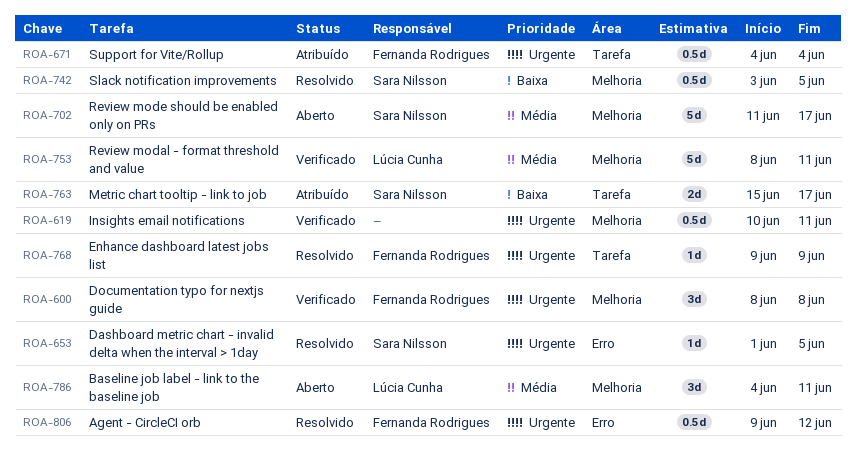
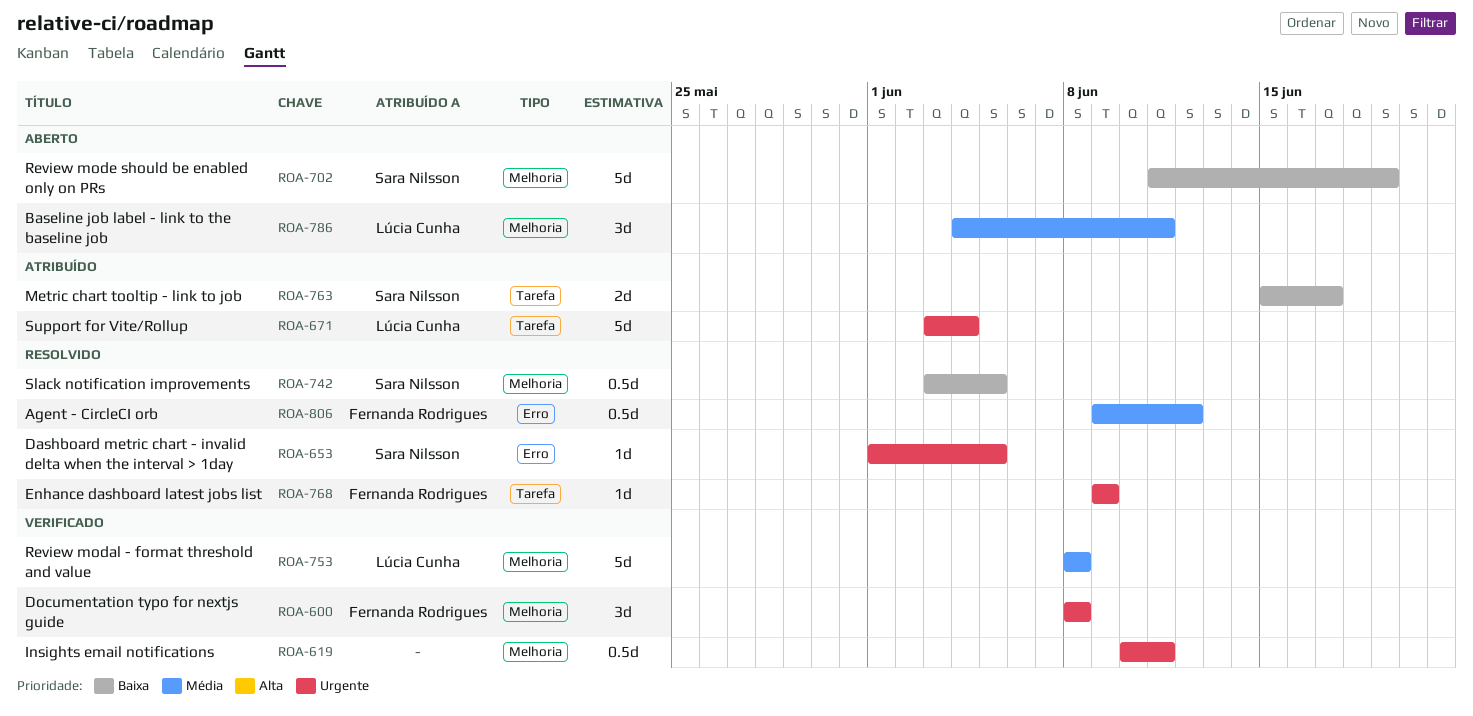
ROA-671, owner: Fernanda Rodrigues -> Lúcia Cunha
ROA-671, estimate: 0.5d -> 5d
ROA-671, start: Jun 4 -> Jun 3
ROA-702, priority: Média -> Baixa
ROA-702, due: Jun 17 -> Jun 19
ROA-753, due: Jun 11 -> Jun 8
ROA-806, priority: Urgente -> Média

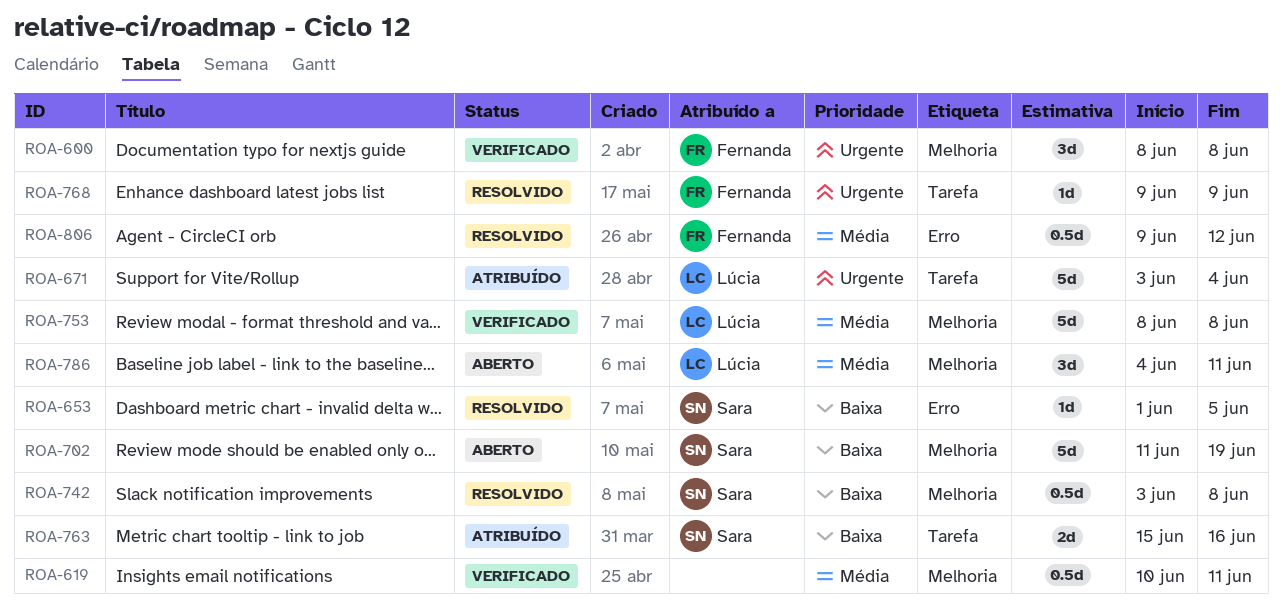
ROA-619, priority: Urgente -> Média
ROA-653, priority: Urgente -> Baixa
ROA-742, due: Jun 5 -> Jun 8
ROA-763, due: Jun 17 -> Jun 16

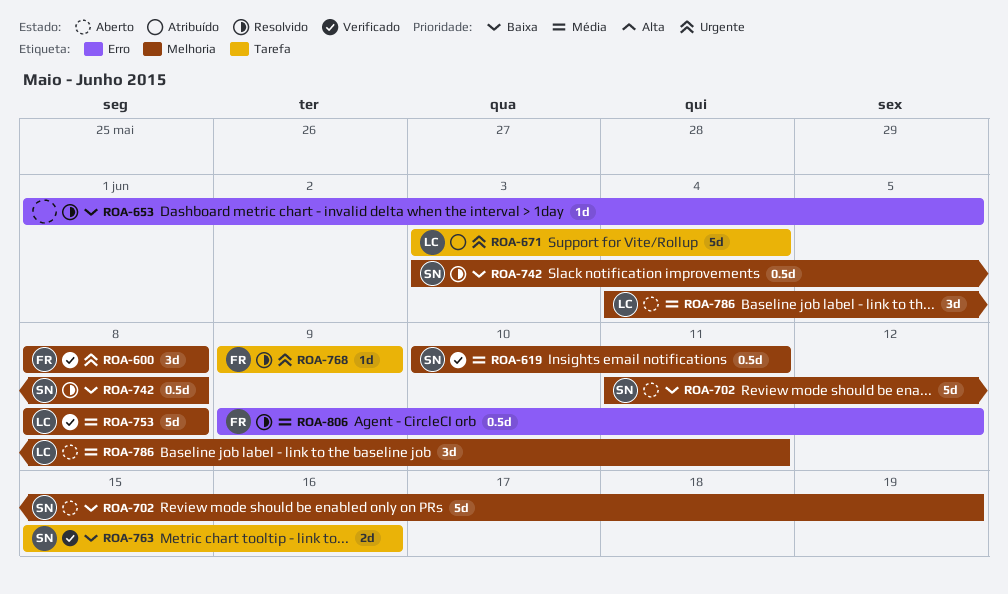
ROA-619, owner: none -> Sara
ROA-653, owner: Sara -> none
ROA-763, status: Atribuído -> Verificado

